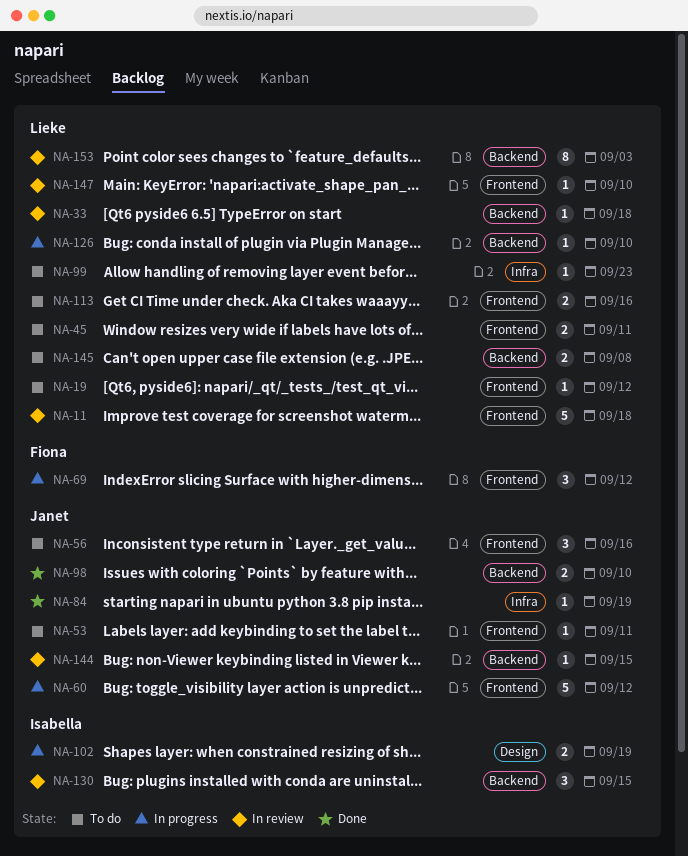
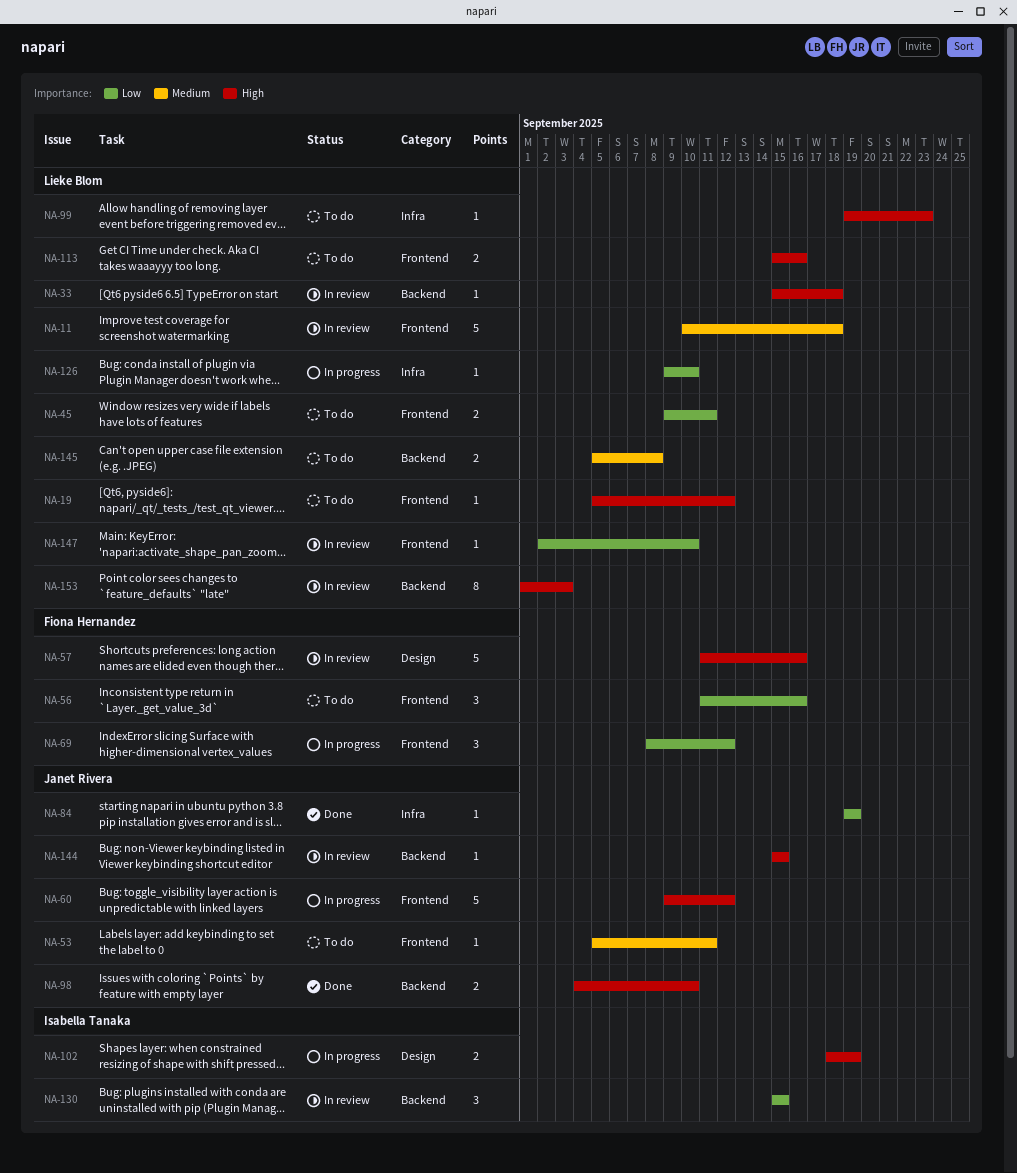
NA-56, owner: Janet Rivera -> Fiona Hernandez
NA-57: none -> present
NA-126, label: Backend -> Infra

